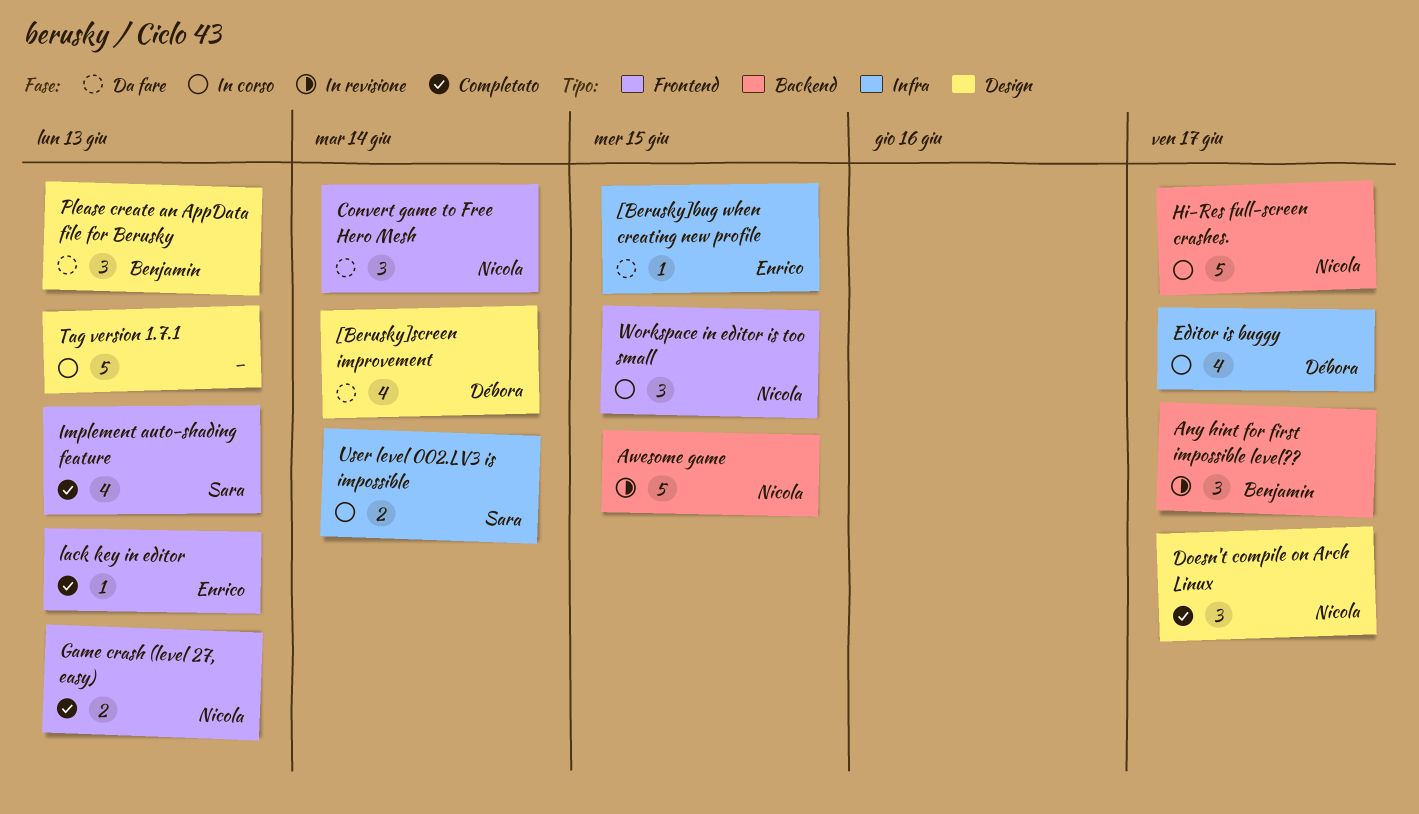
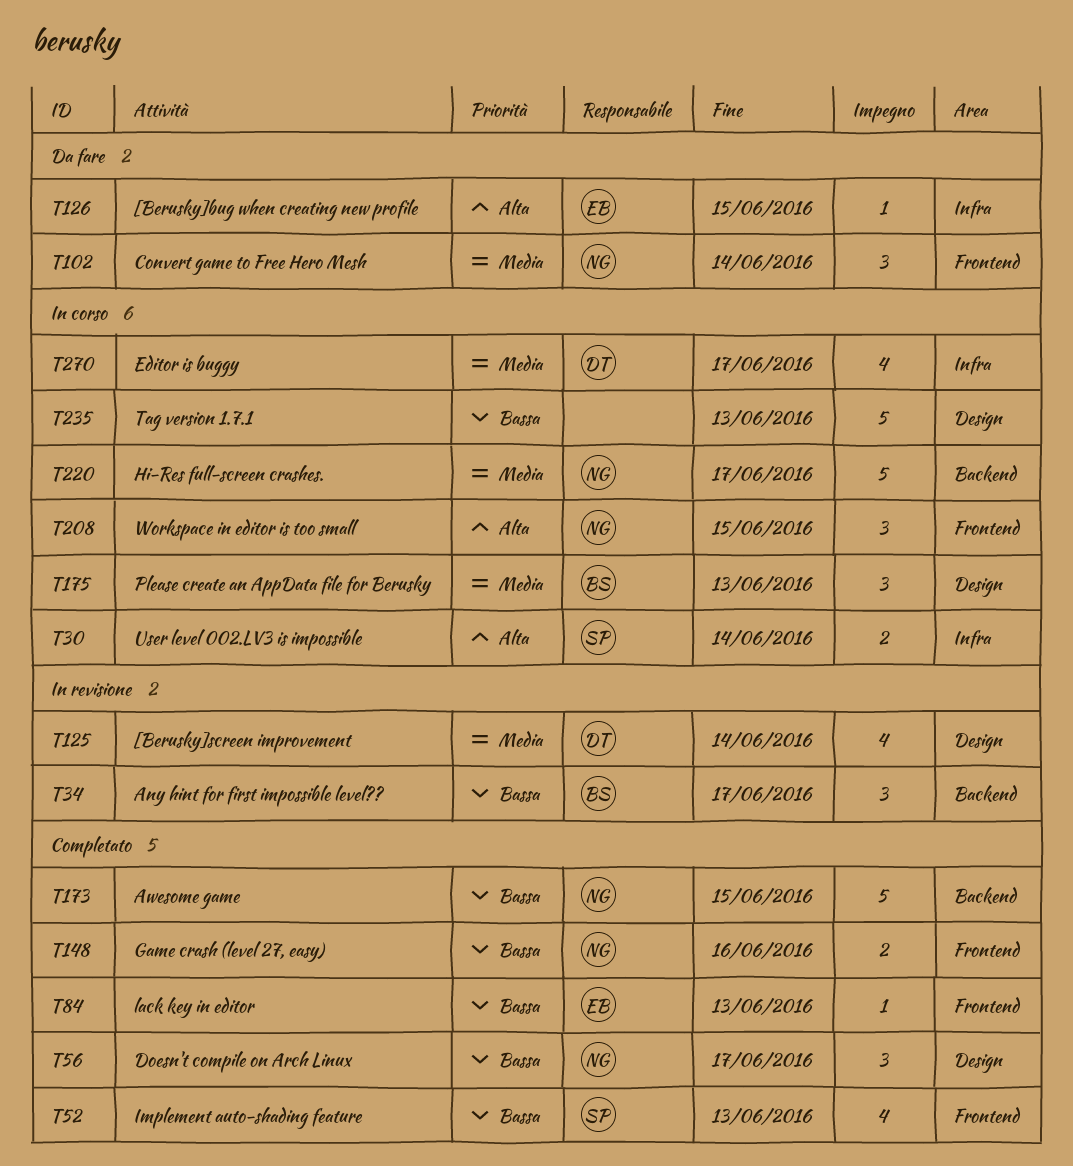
[Berusky]screen improvement, status: Da fare -> In revisione
Awesome game, status: In revisione -> Completato
Game crash (level 27, easy), due: Jun 13 -> Jun 16
Please create an AppData file for Berusky, status: Da fare -> In corso

